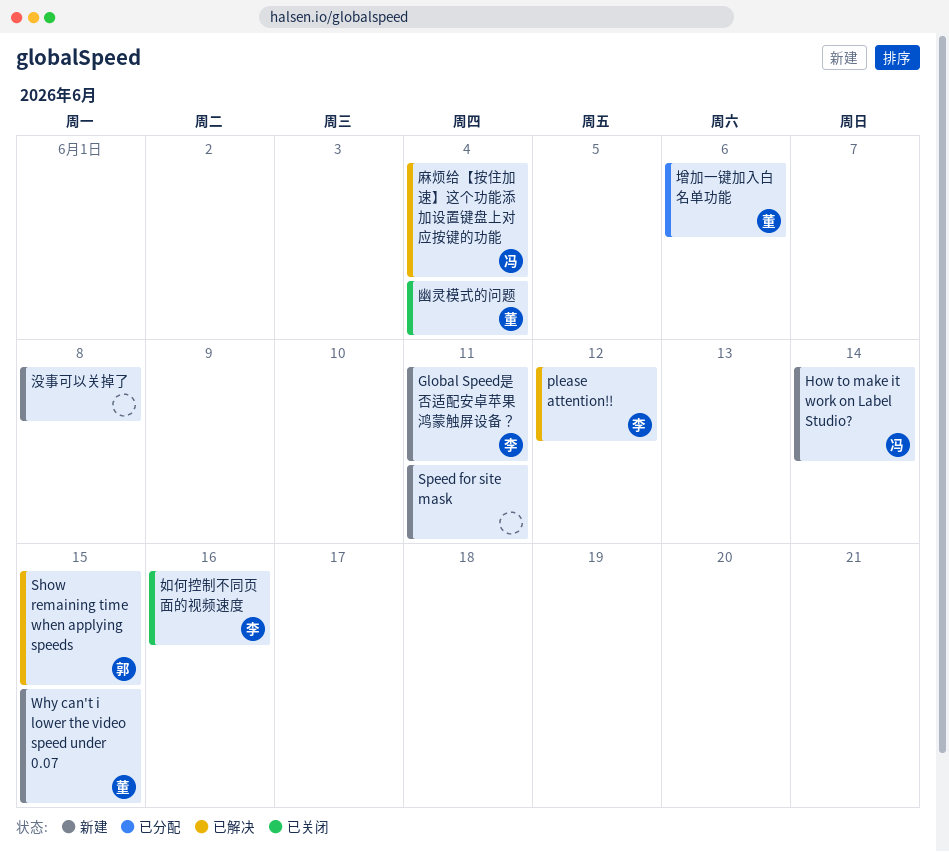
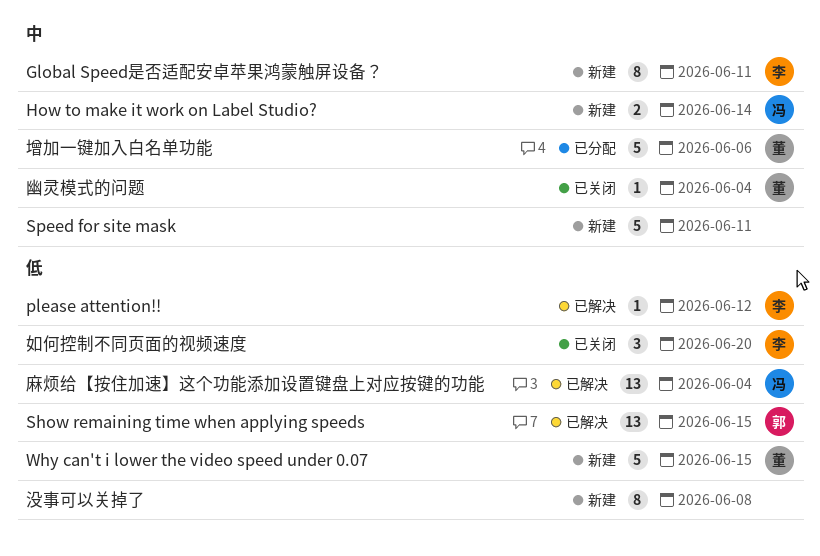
如何控制不同页面的视频速度, due: Jun 16 -> Jun 20

